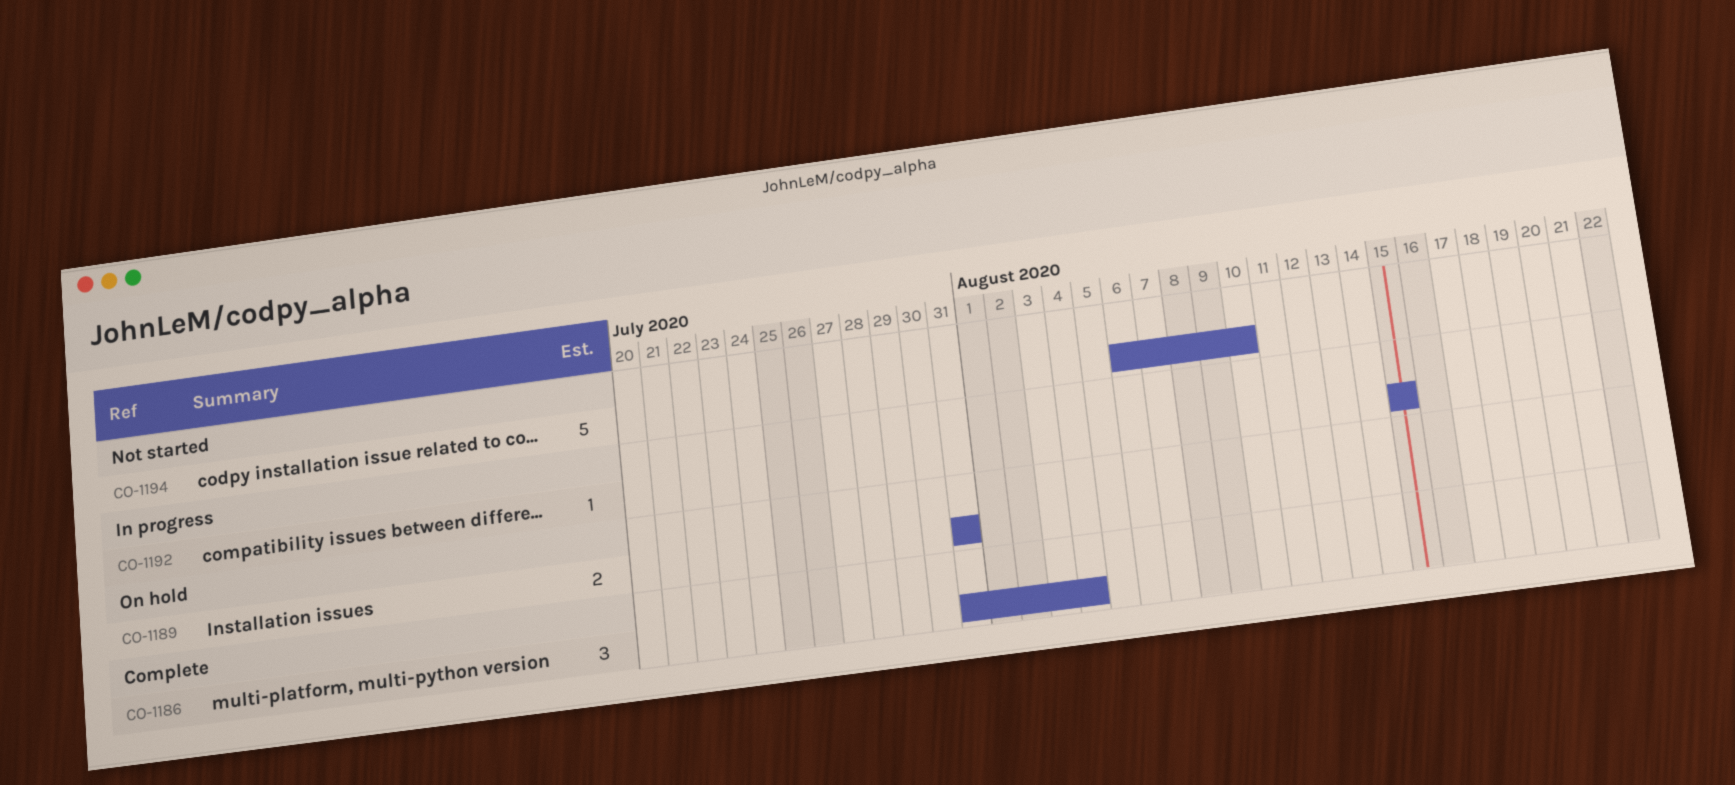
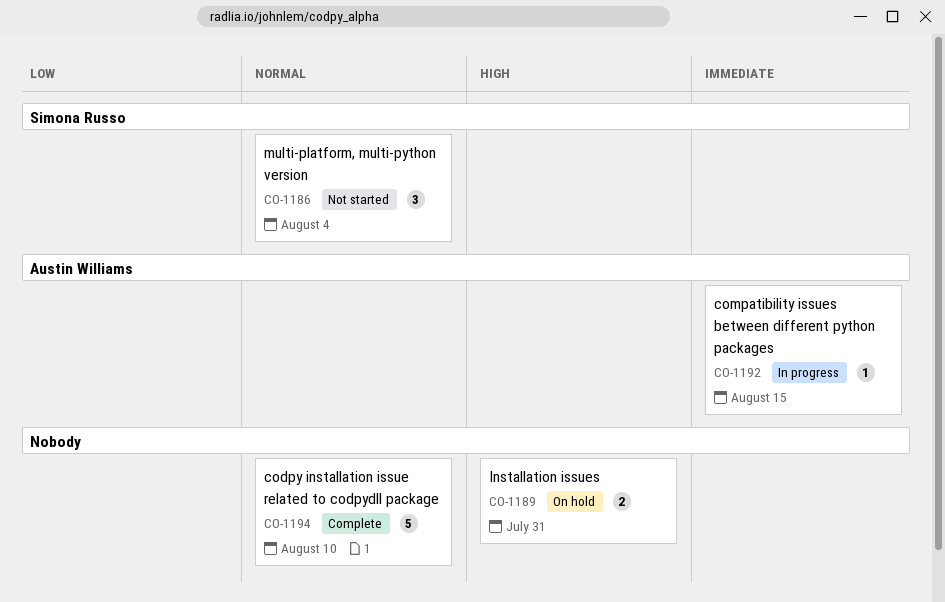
CO-1186, status: Complete -> Not started
CO-1194, status: Not started -> Complete

